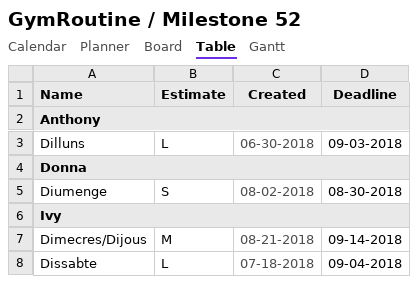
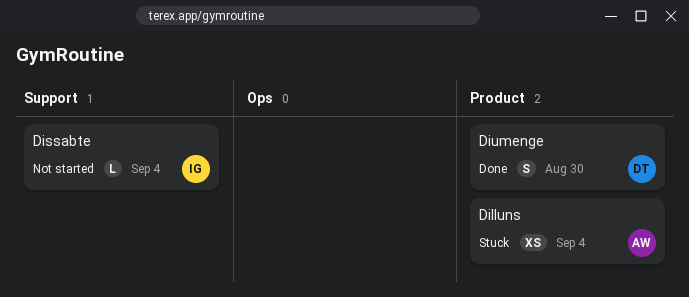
Dilluns, estimate: L -> XS
Dilluns, due: Sep 3 -> Sep 4
Dimecres/Dijous: present -> none

